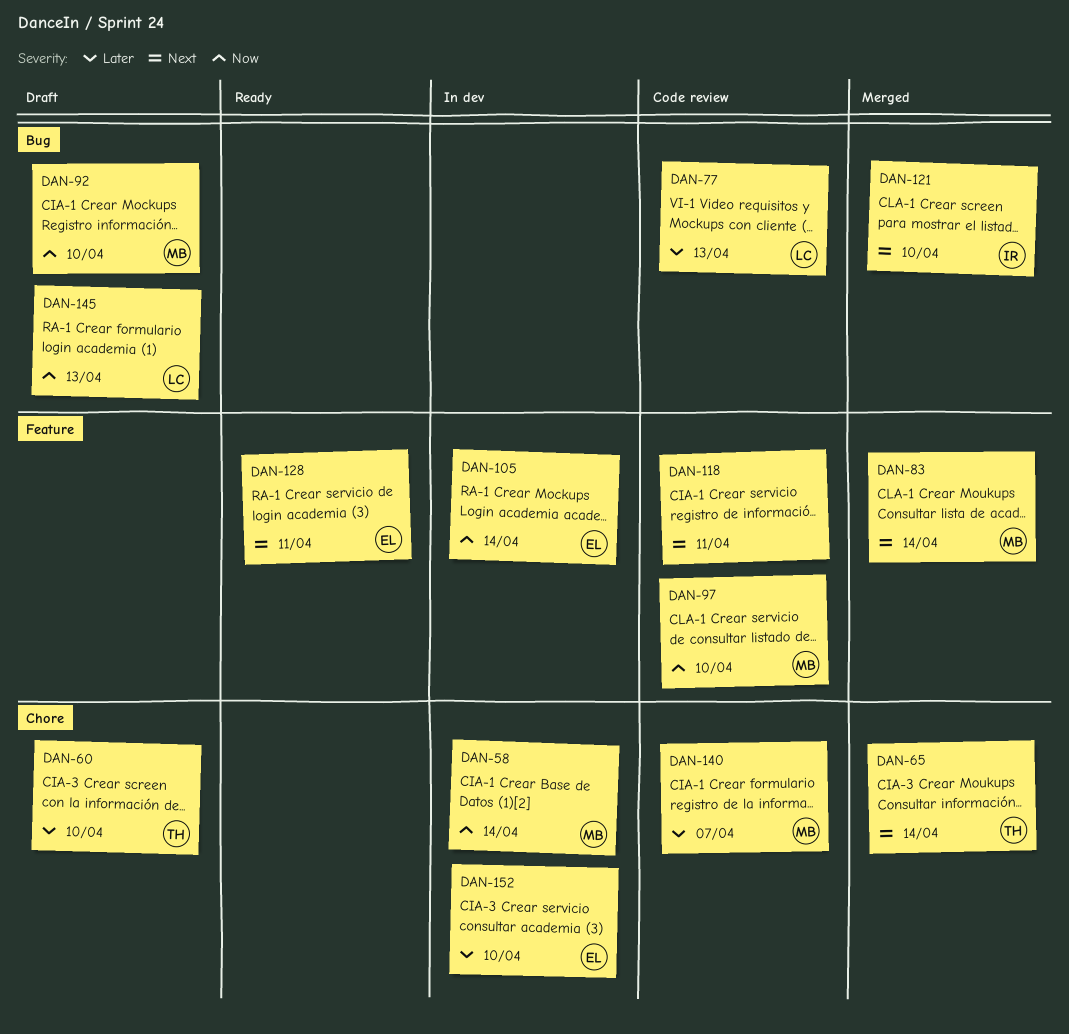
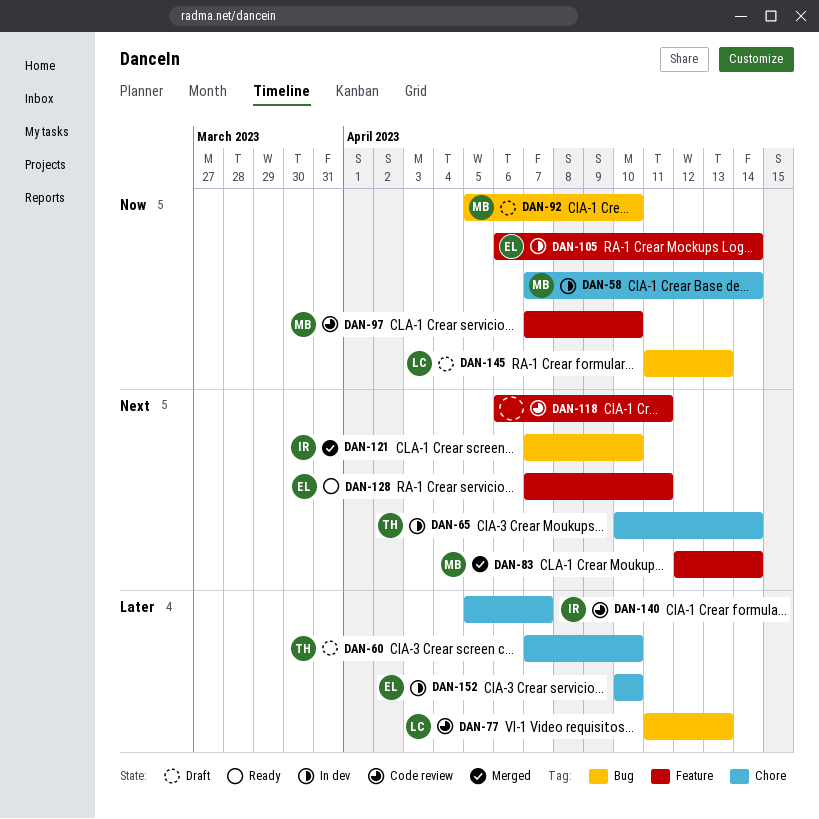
DAN-65, status: Merged -> In dev
DAN-140, owner: MB -> IR

